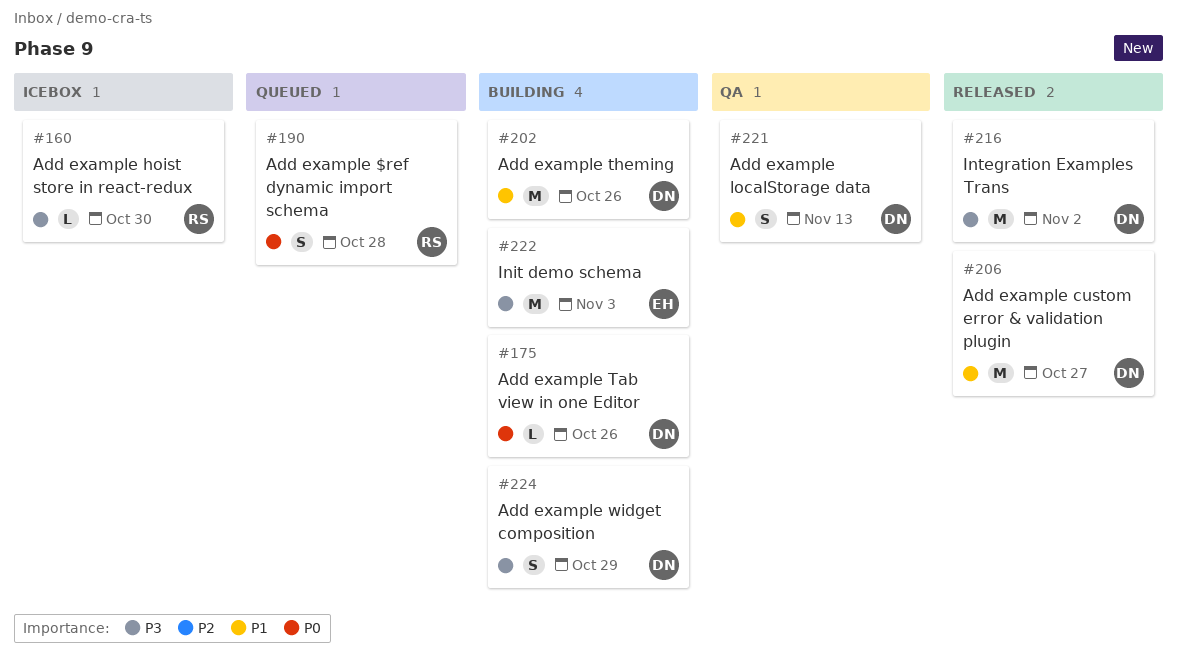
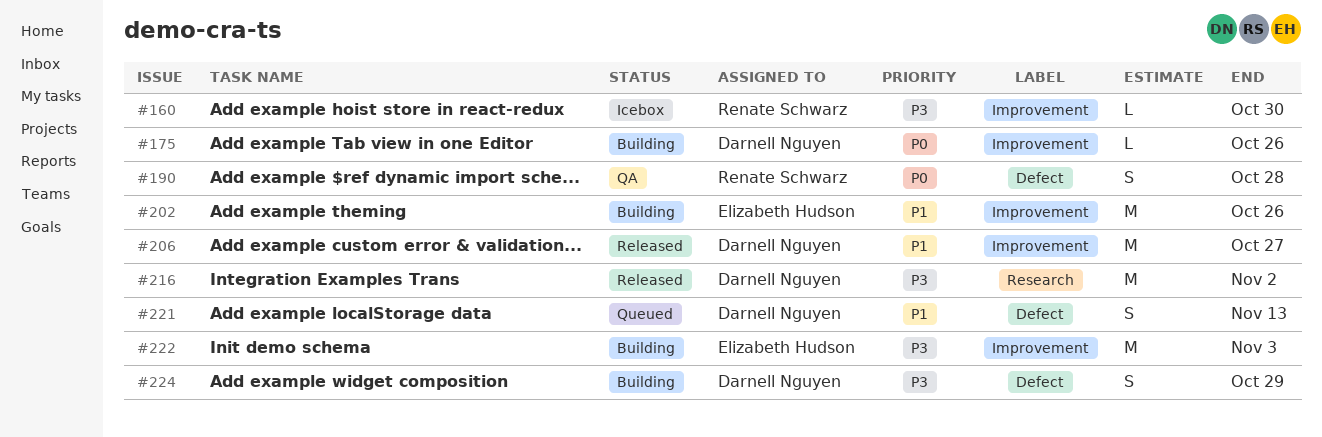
#190, status: Queued -> QA
#202, owner: Darnell Nguyen -> Elizabeth Hudson
#221, status: QA -> Queued

